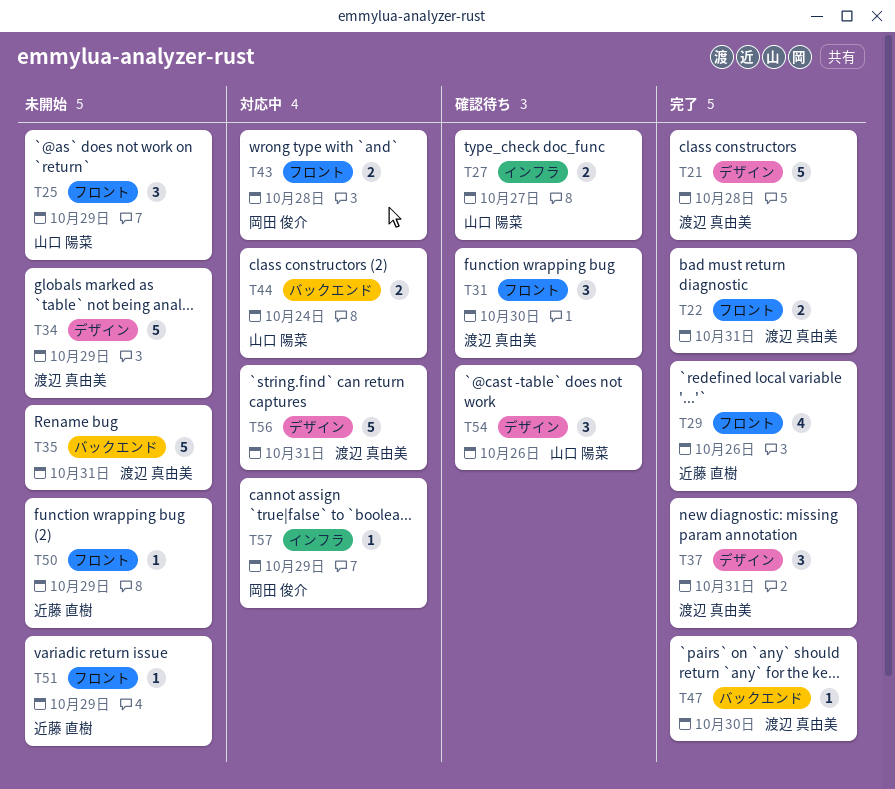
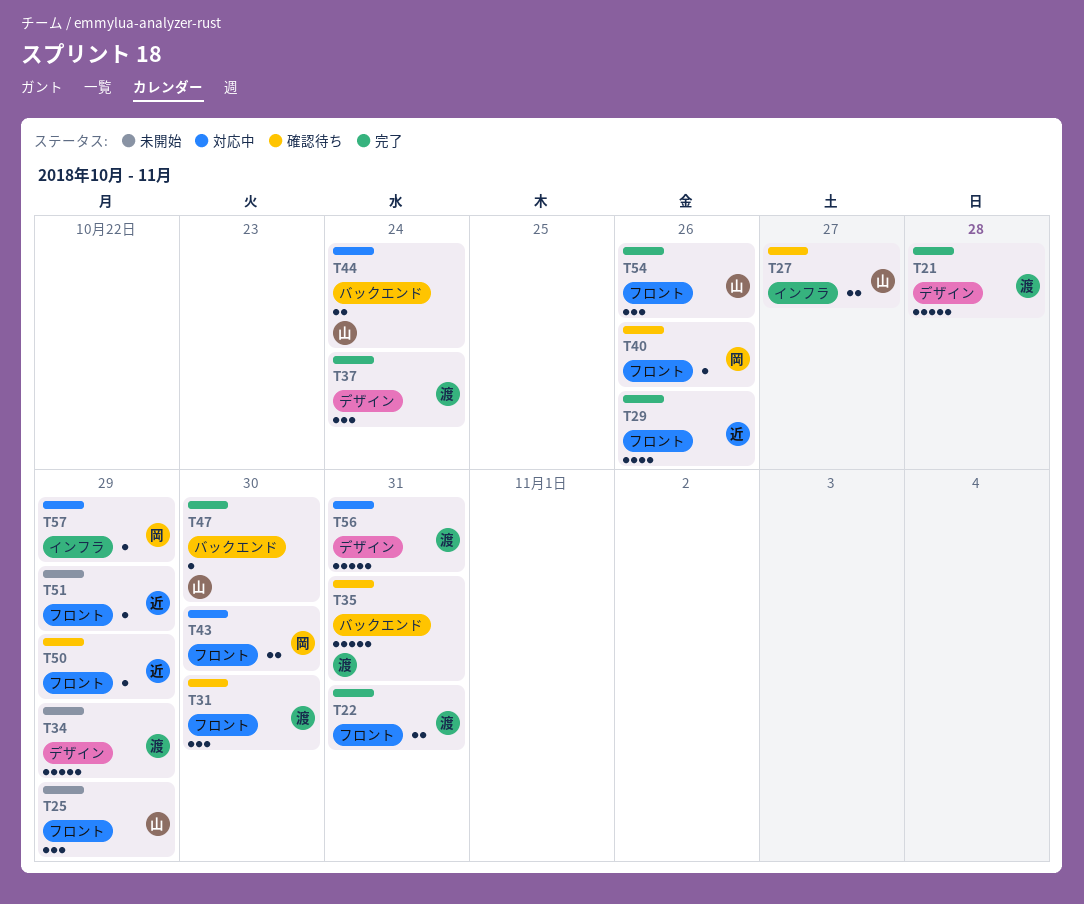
T35, status: 未開始 -> 確認待ち
T37, due: Oct 31 -> Oct 24
T40: none -> present
T43, due: Oct 28 -> Oct 30
T47, owner: 渡辺 真由美 -> 山口 陽菜
T50, status: 未開始 -> 確認待ち
T54, status: 確認待ち -> 完了
T54, label: デザイン -> フロント

